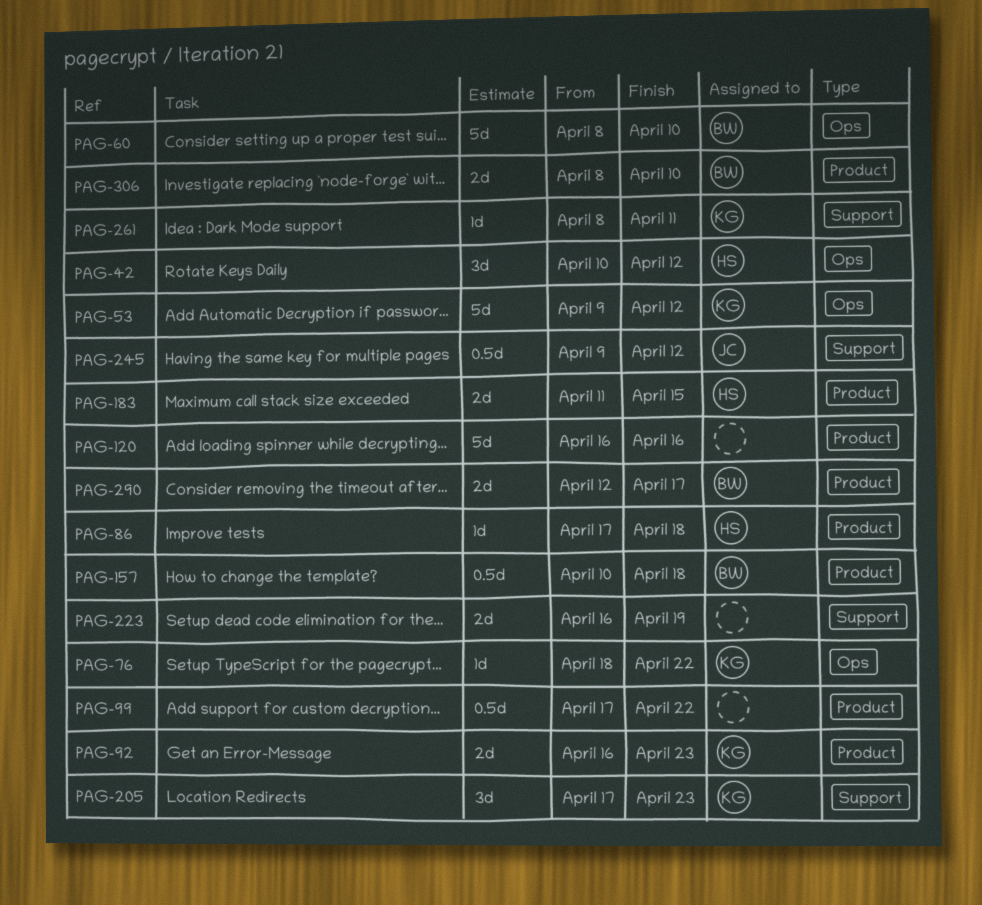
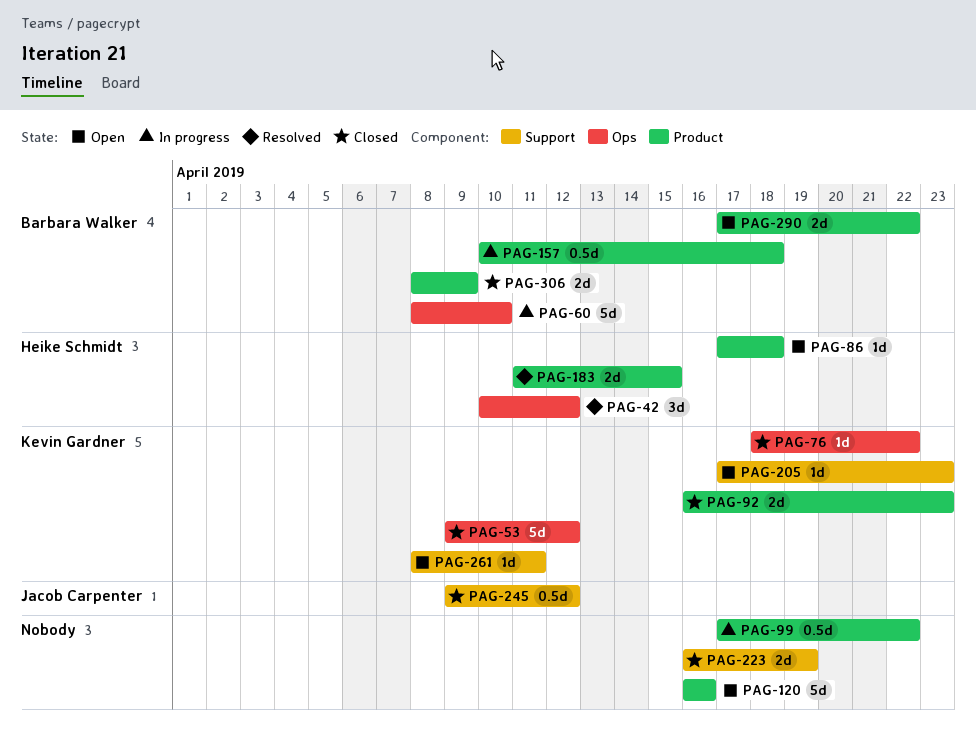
PAG-205, estimate: 3d -> 1d
PAG-290, start: Apr 12 -> Apr 17
PAG-290, due: Apr 17 -> Apr 22
PAG-306, due: Apr 10 -> Apr 9

